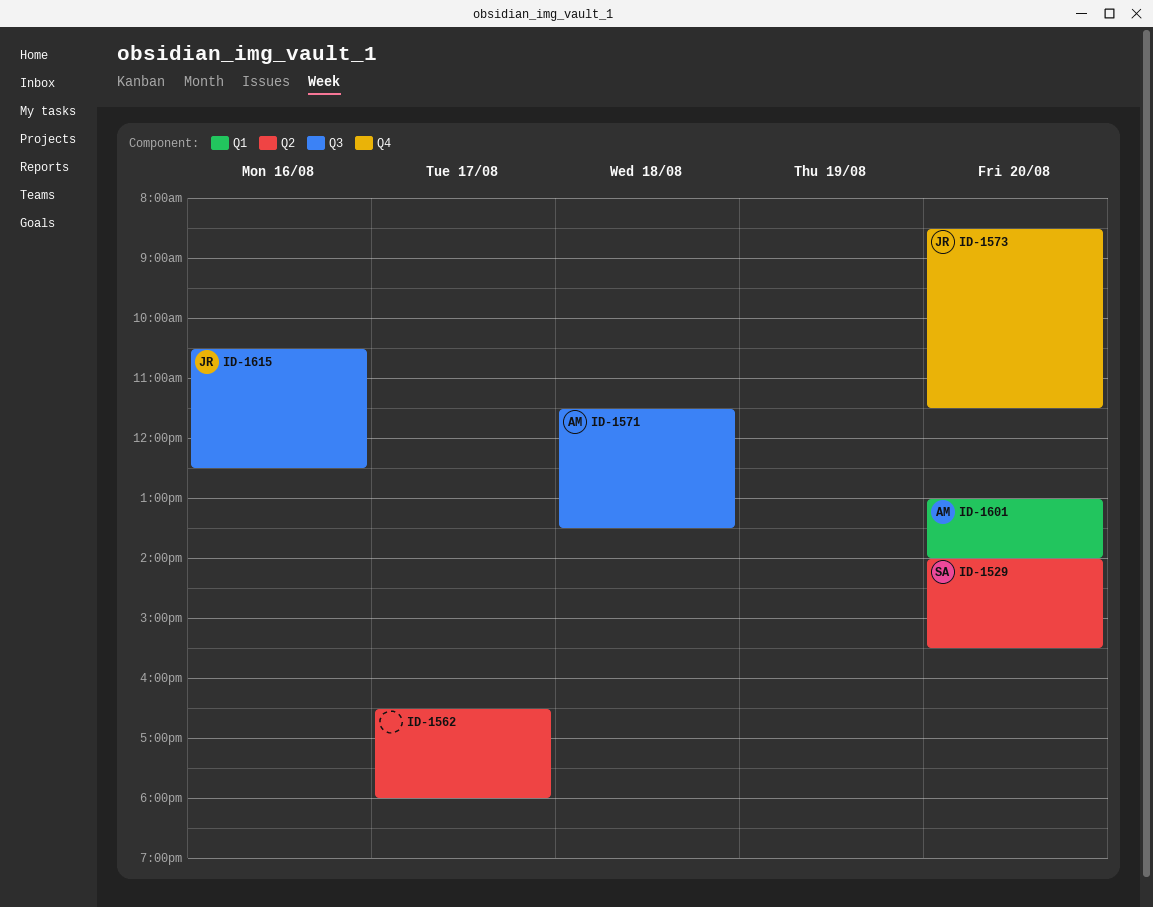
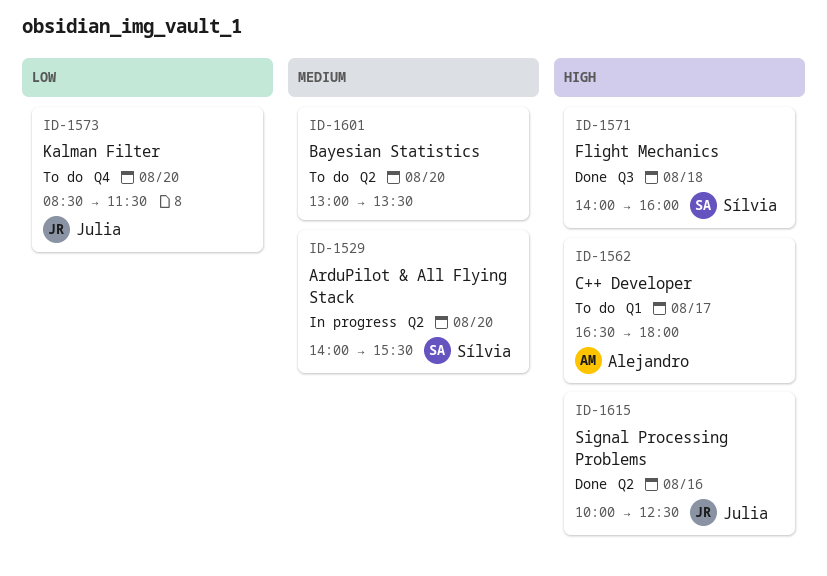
ID-1562, owner: none -> Alejandro
ID-1562, label: Q2 -> Q1
ID-1571, owner: Alejandro -> Sílvia
ID-1571, begins: 11:30 -> 14:00
ID-1571, ends: 13:30 -> 16:00
ID-1601, owner: Alejandro -> none
ID-1601, label: Q1 -> Q2
ID-1601, ends: 14:00 -> 13:30
ID-1615, label: Q3 -> Q2
ID-1615, begins: 10:30 -> 10:00

